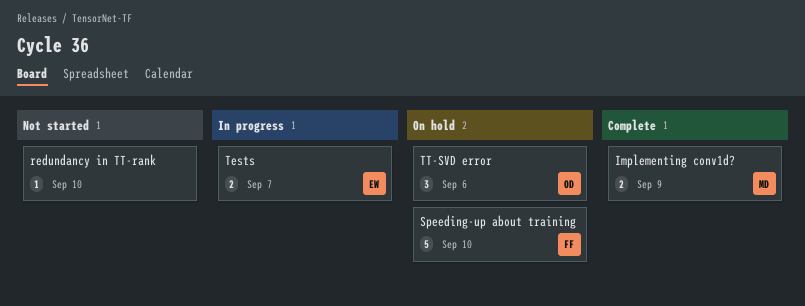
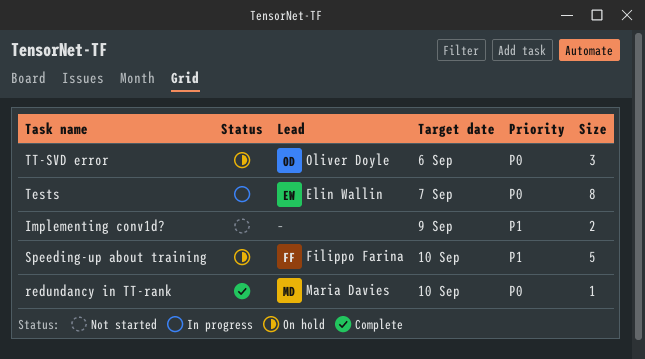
Implementing conv1d?, status: Complete -> Not started
Implementing conv1d?, owner: Maria Davies -> none
redundancy in TT-rank, status: Not started -> Complete
redundancy in TT-rank, owner: none -> Maria Davies
Tests, estimate: 2 -> 8

